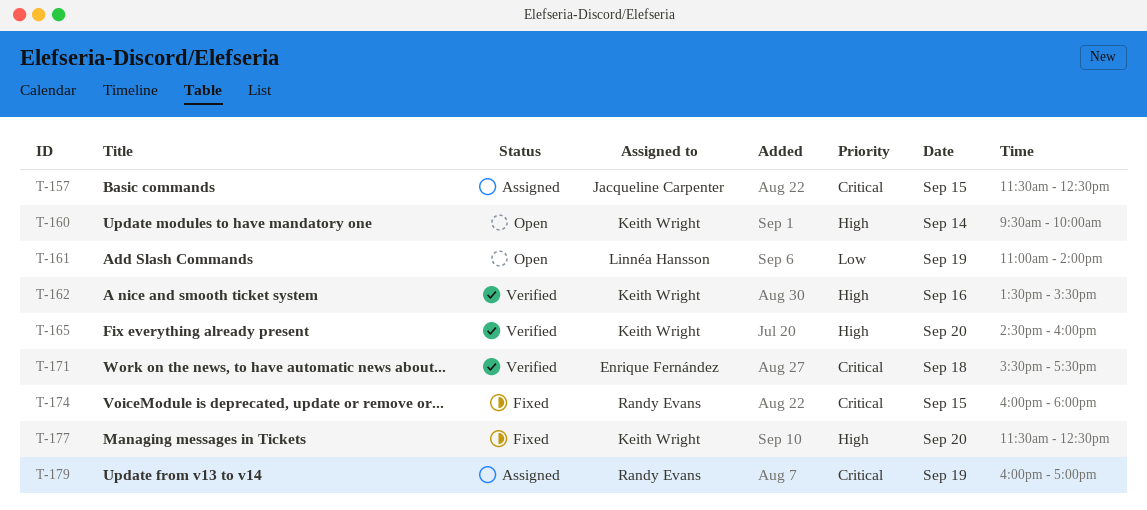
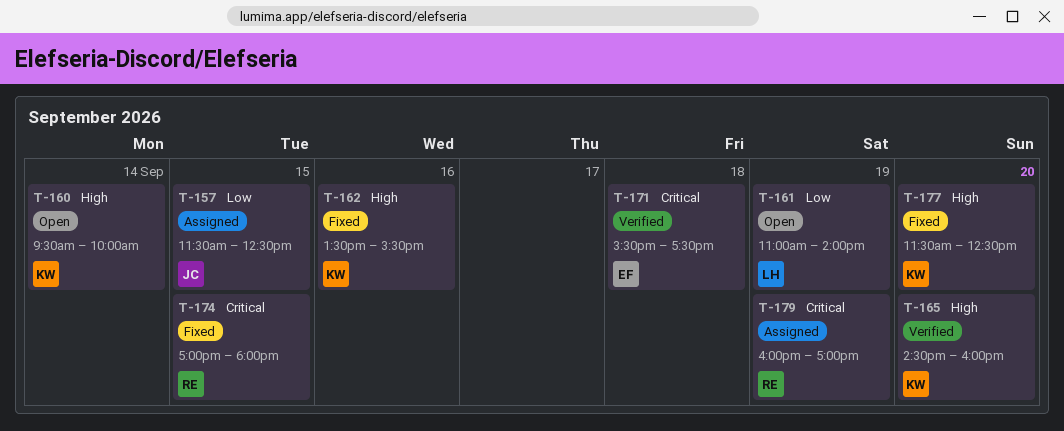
T-157, priority: Critical -> Low
T-162, status: Verified -> Fixed
T-174, begins: 16:00 -> 17:00

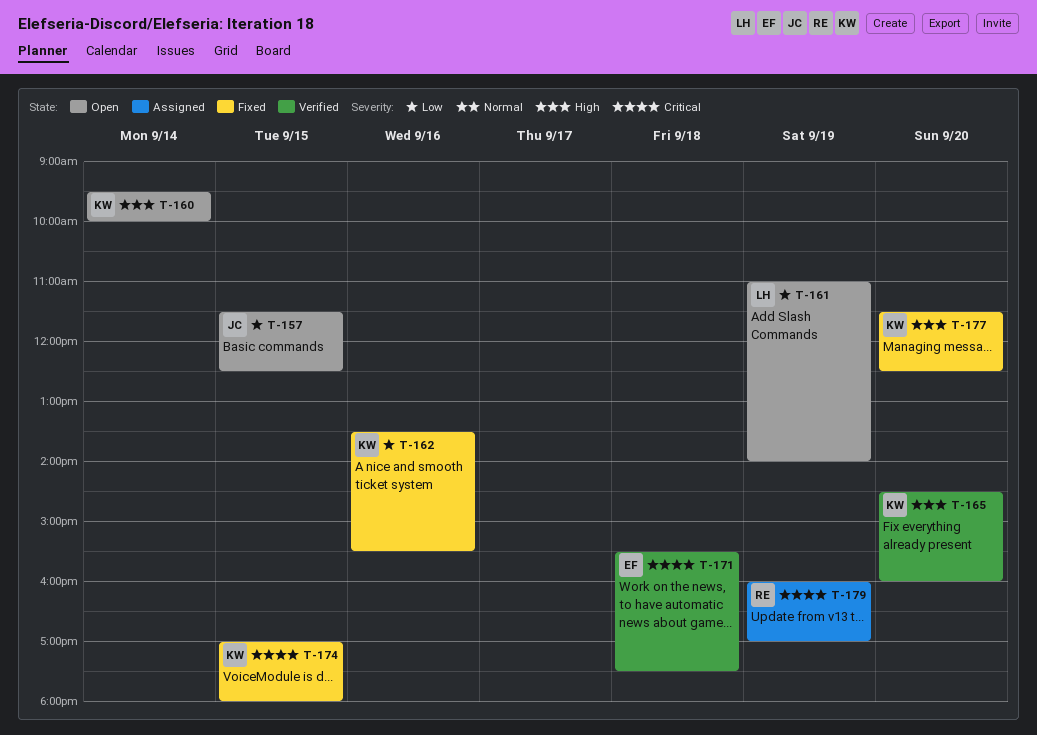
T-157, status: Assigned -> Open
T-162, priority: High -> Low
T-174, owner: RE -> KW

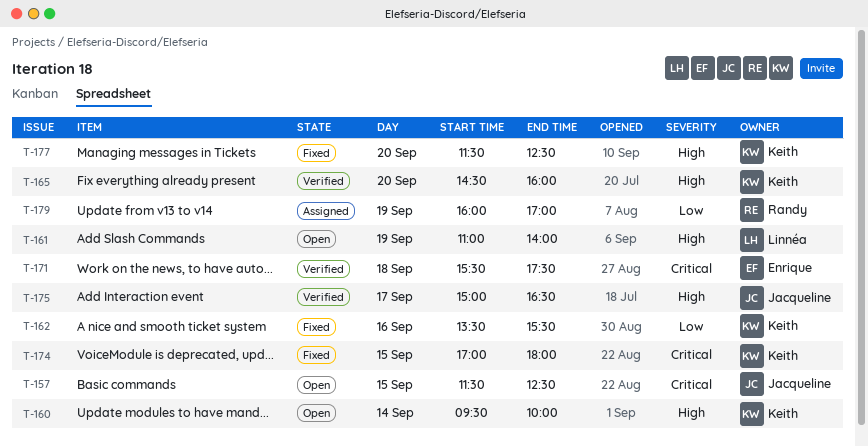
T-157, priority: Low -> Critical
T-161, priority: Low -> High
T-175: none -> present
T-179, priority: Critical -> Low

